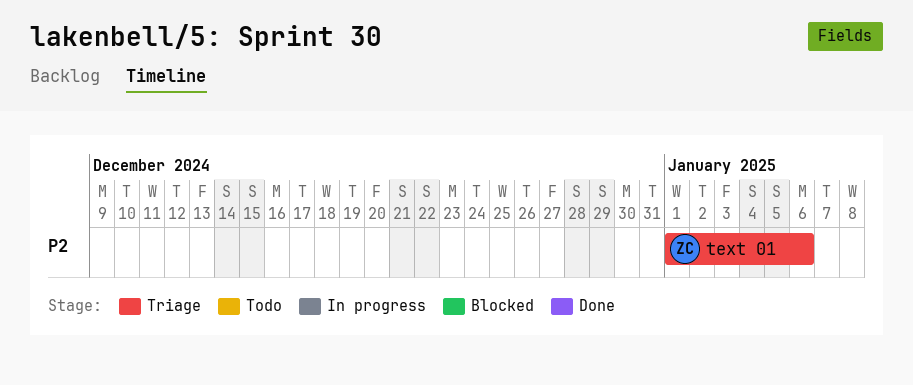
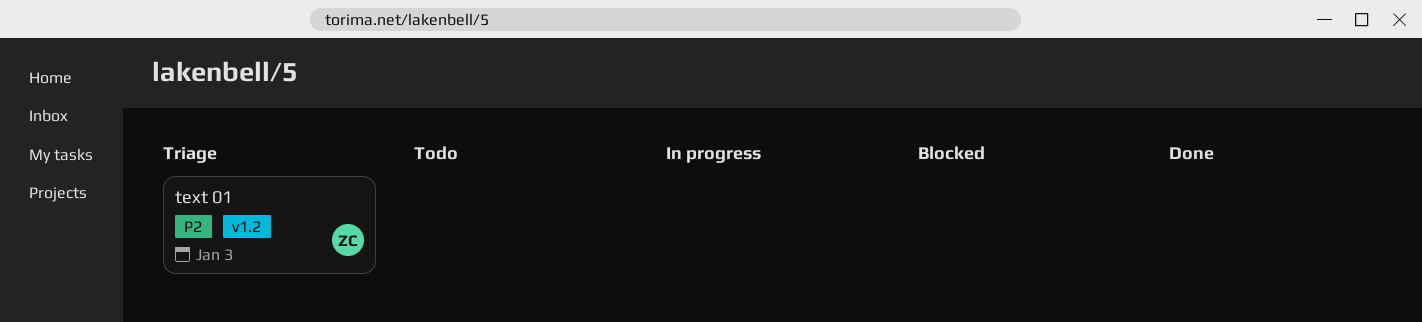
text 01, due: Jan 6 -> Jan 3

